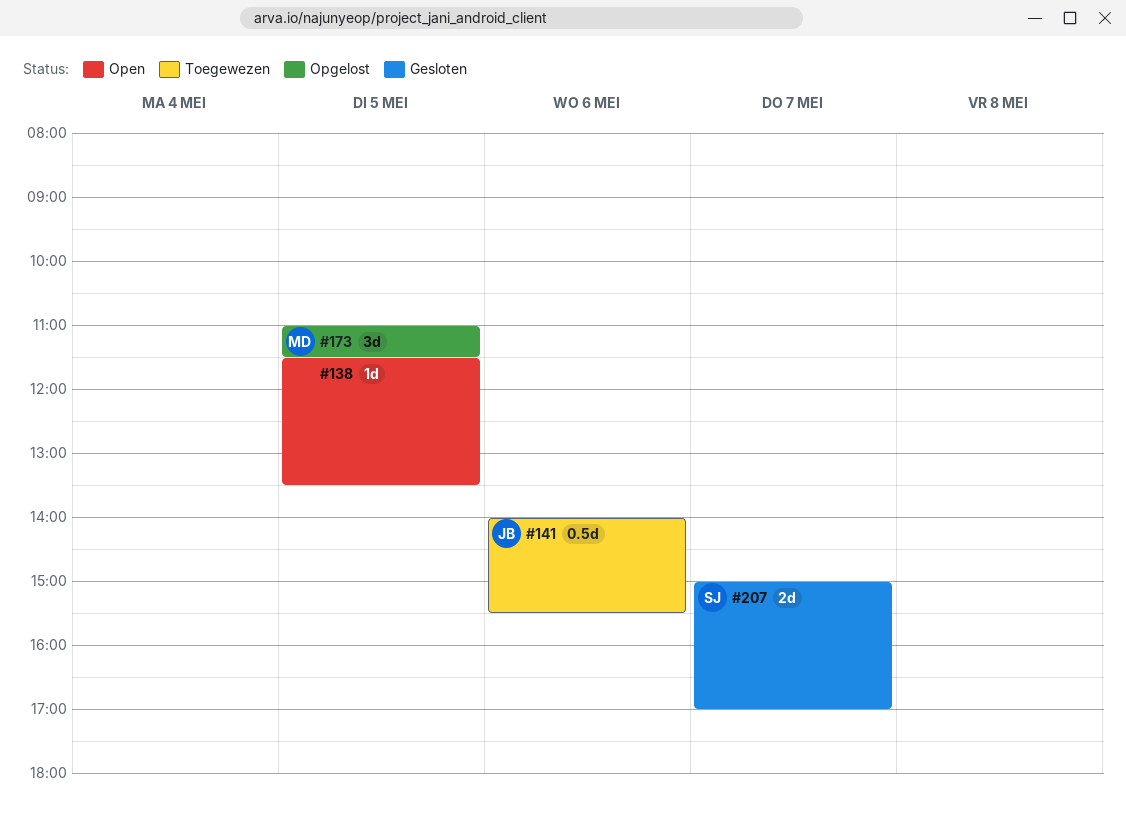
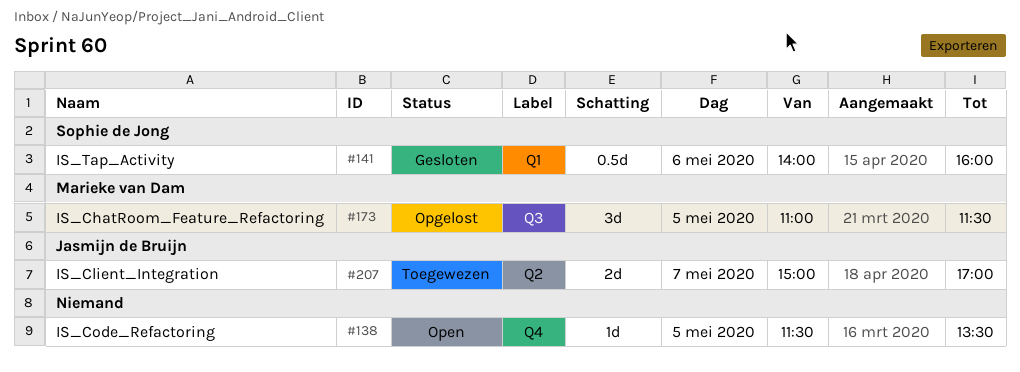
#141, status: Toegewezen -> Gesloten
#141, owner: Jasmijn de Bruijn -> Sophie de Jong
#141, ends: 15:30 -> 16:00
#207, status: Gesloten -> Toegewezen
#207, owner: Sophie de Jong -> Jasmijn de Bruijn

